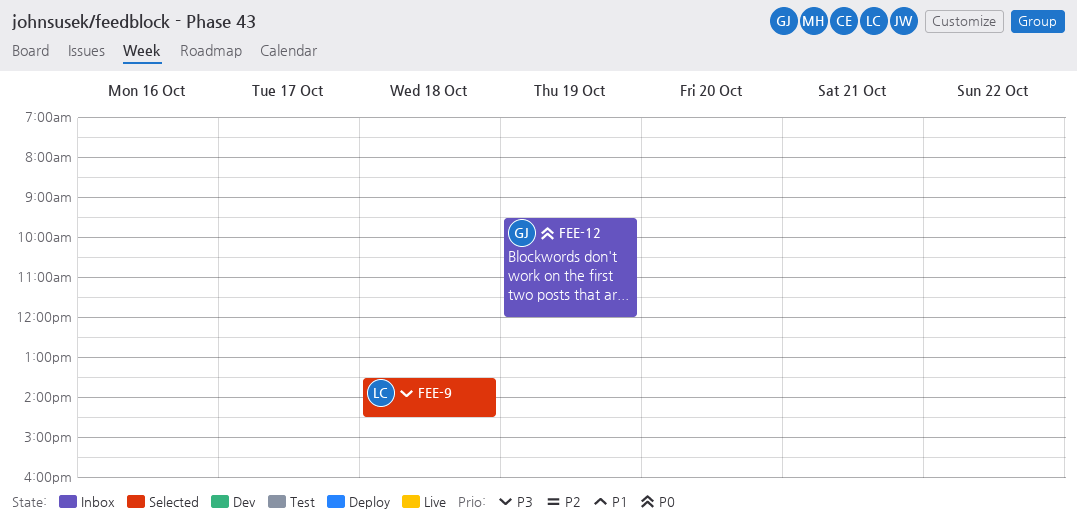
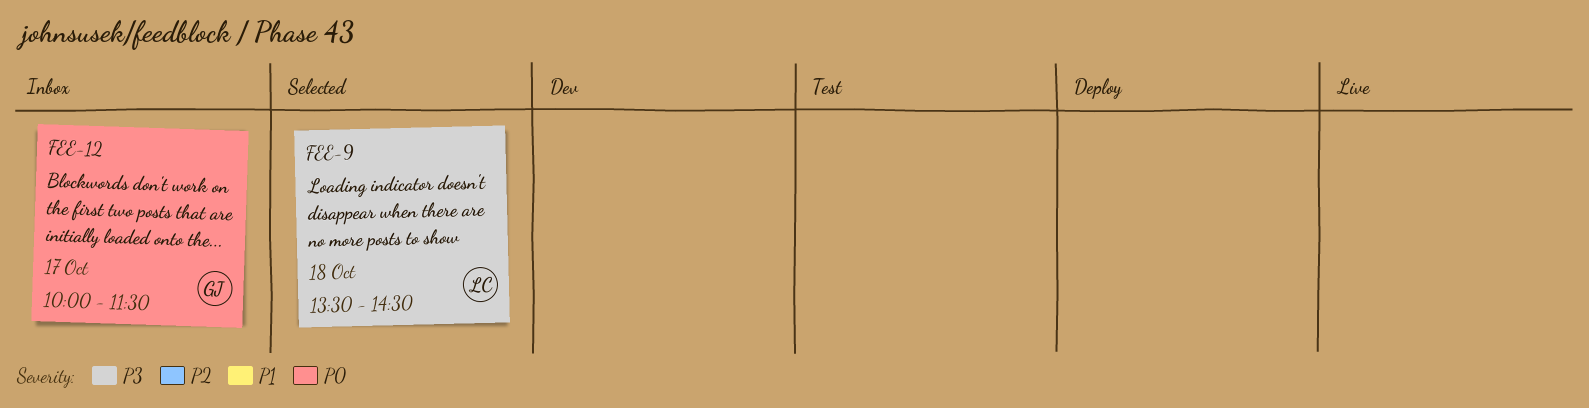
FEE-12, day: Oct 19 -> Oct 17
FEE-12, begins: 09:30 -> 10:00
FEE-12, ends: 12:00 -> 11:30

